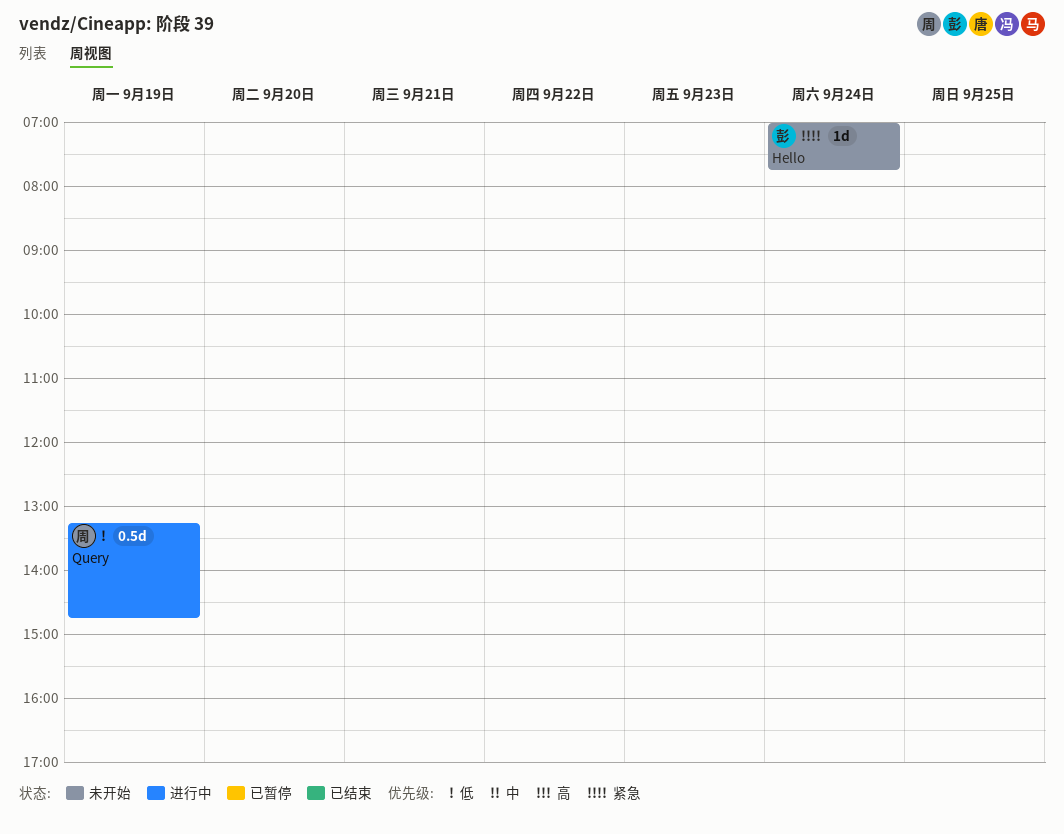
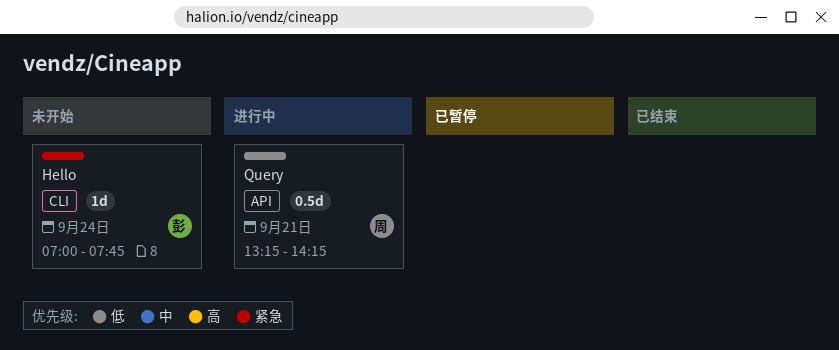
Query, day: Sep 19 -> Sep 21
Query, ends: 14:45 -> 14:15

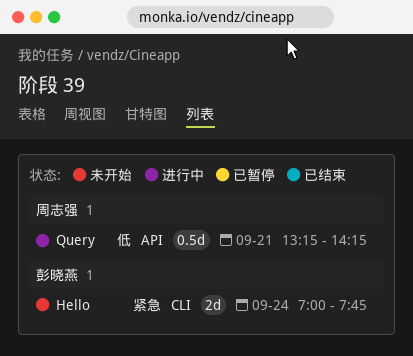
Hello, estimate: 1d -> 2d

